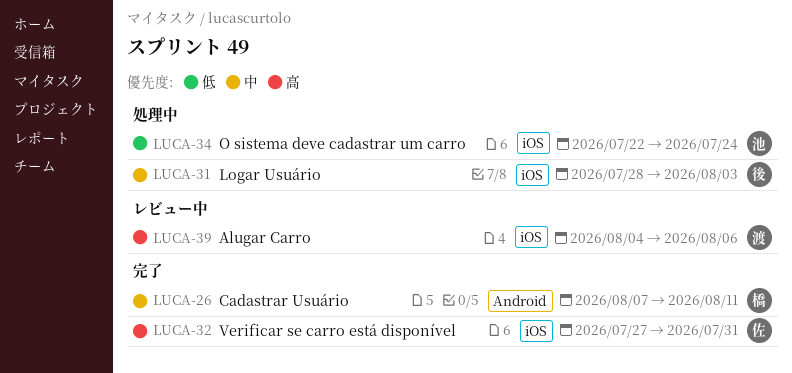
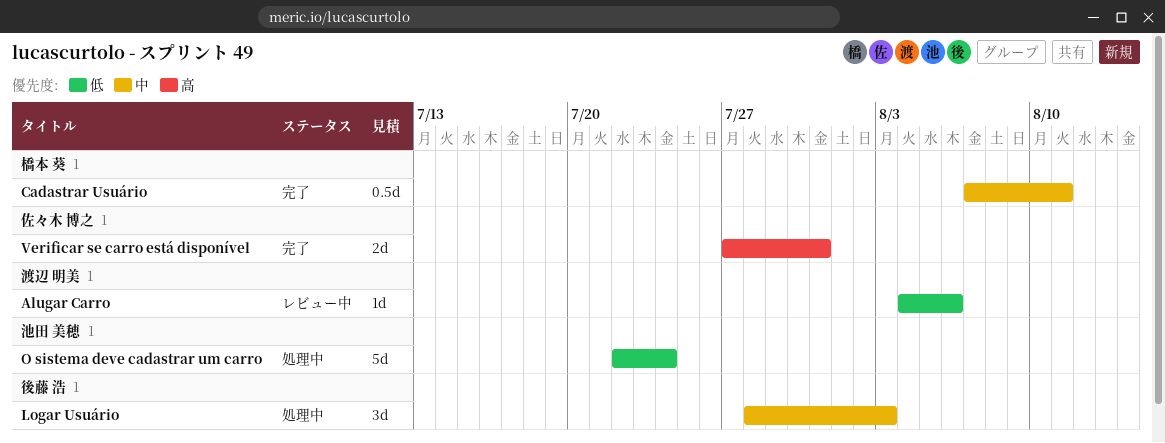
Alugar Carro, priority: 高 -> 低

